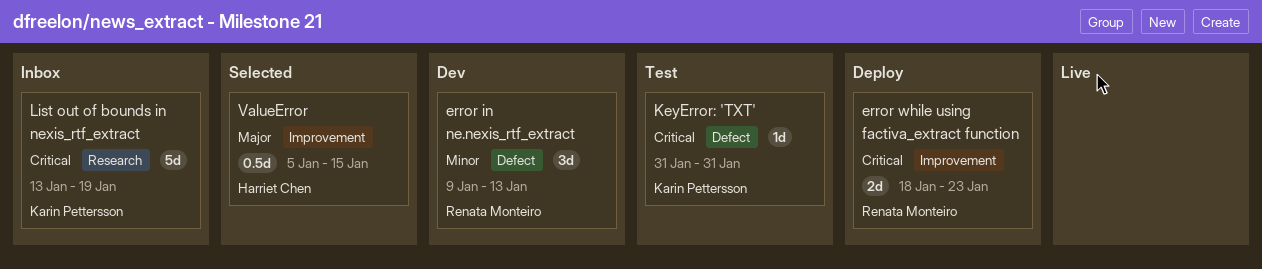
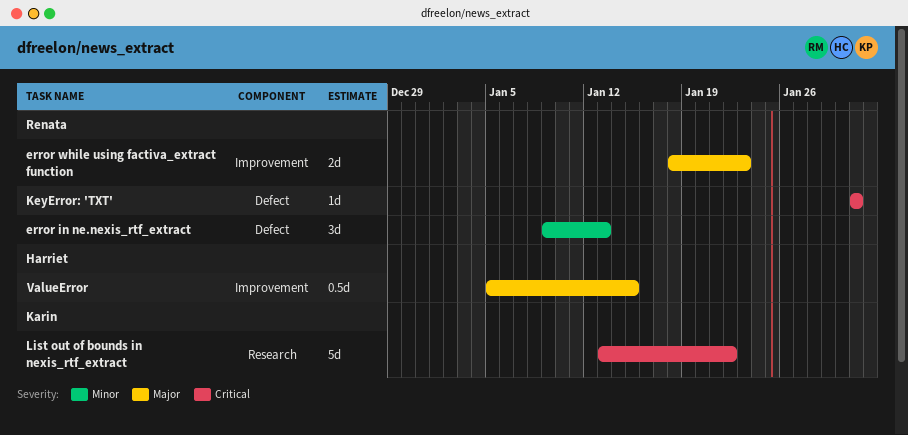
error while using factiva_extract function, priority: Critical -> Major
KeyError: 'TXT', owner: Karin Pettersson -> Renata Monteiro
List out of bounds in nexis_rtf_extract, due: Jan 19 -> Jan 22

